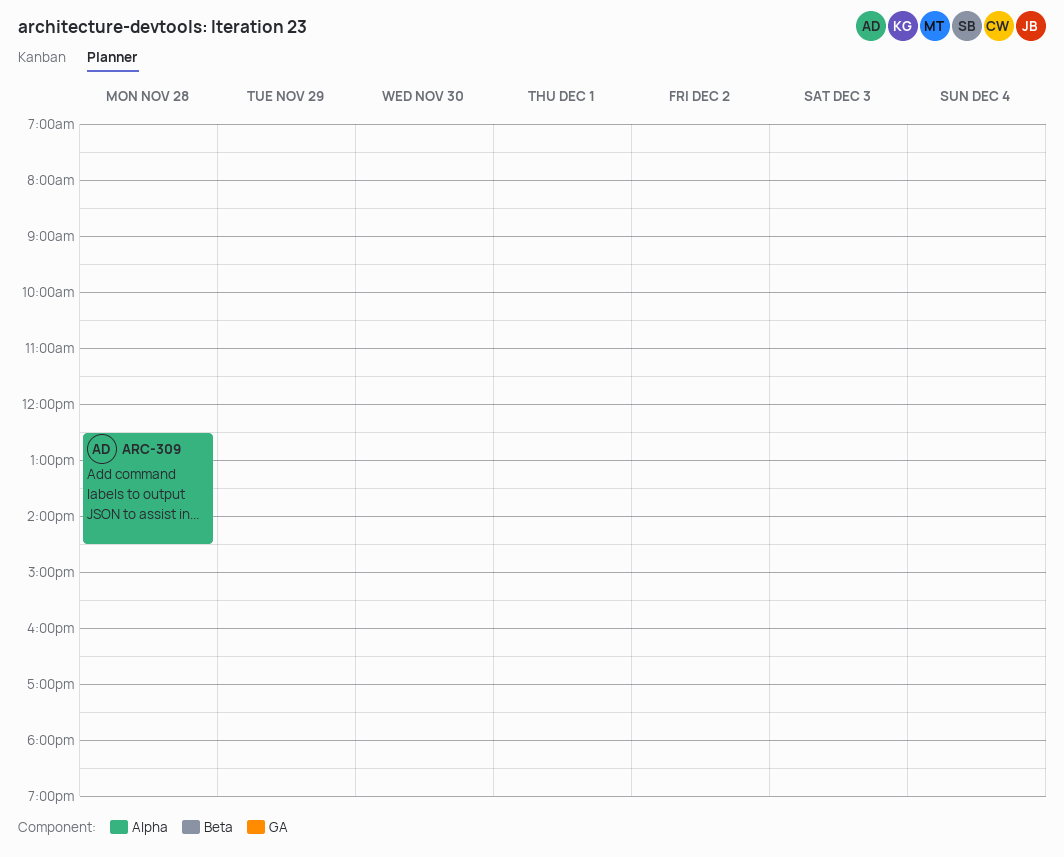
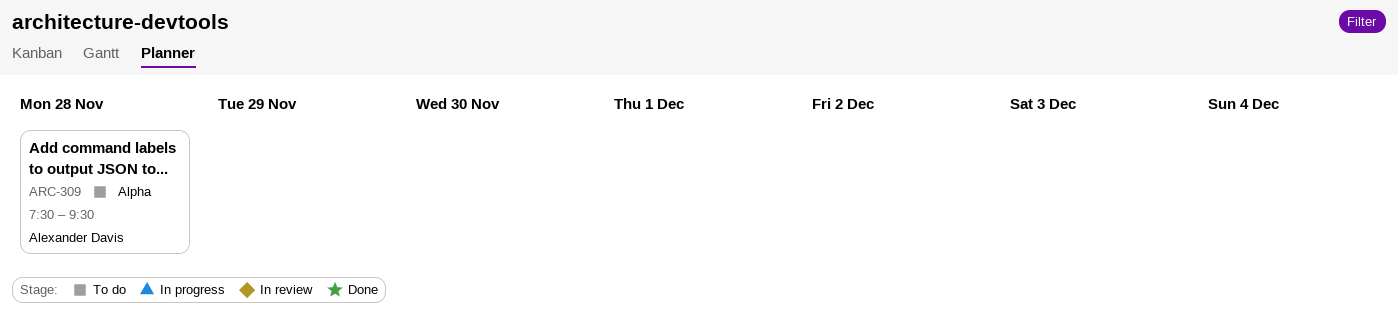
ARC-309, begins: 12:30 -> 07:30
ARC-309, ends: 14:30 -> 09:30

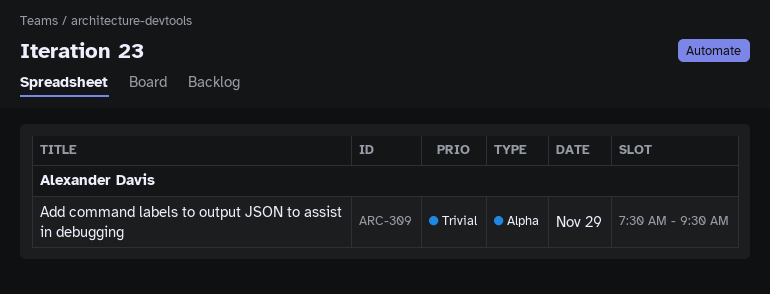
ARC-309, day: Nov 28 -> Nov 29

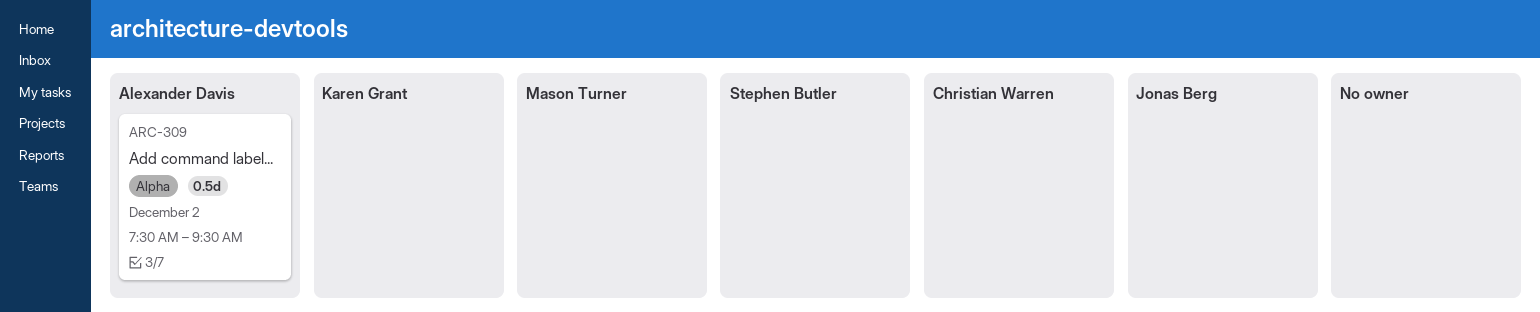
ARC-309, day: Nov 29 -> Dec 2

